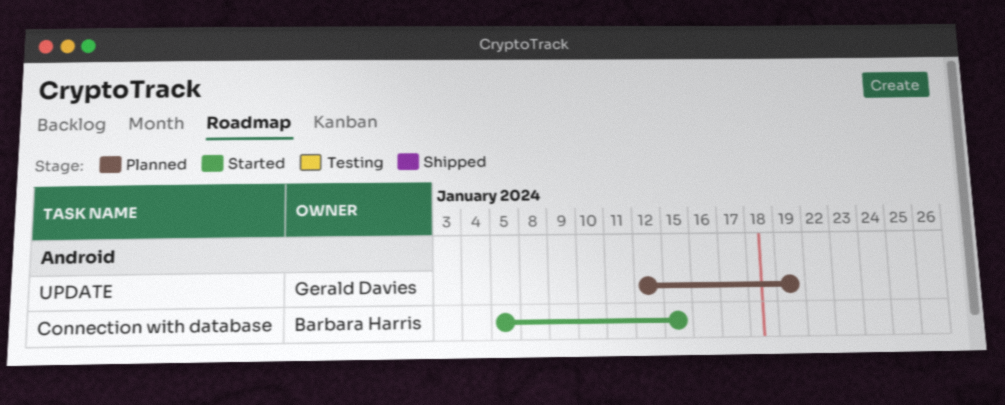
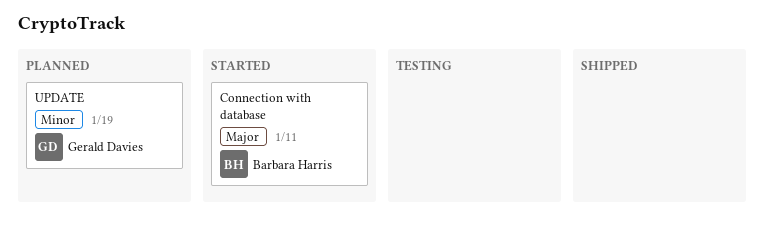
Connection with database, due: Jan 15 -> Jan 11

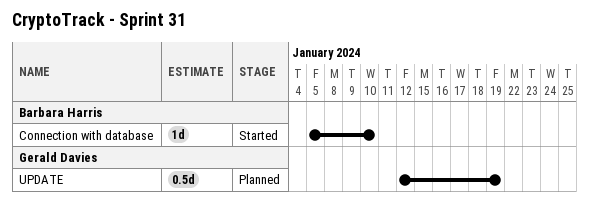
Connection with database, due: Jan 11 -> Jan 10

